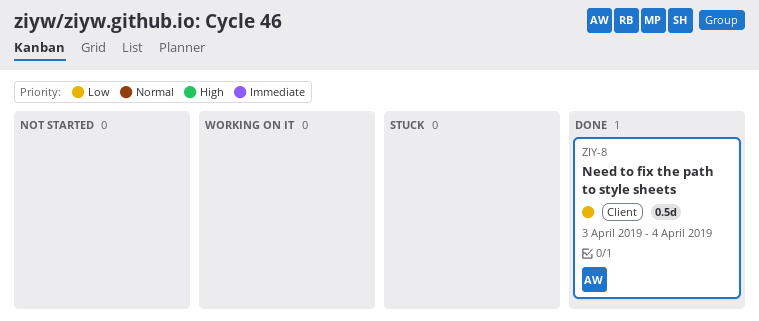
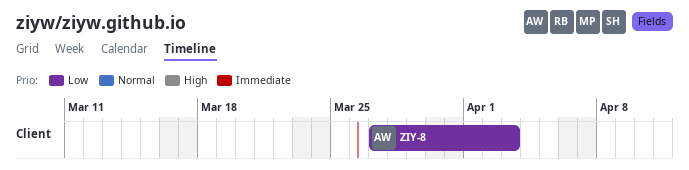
ZIY-8, start: Apr 3 -> Mar 27
ZIY-8, due: Apr 4 -> Apr 3

